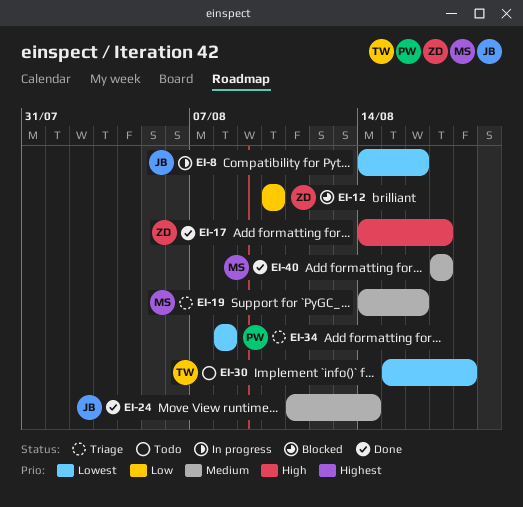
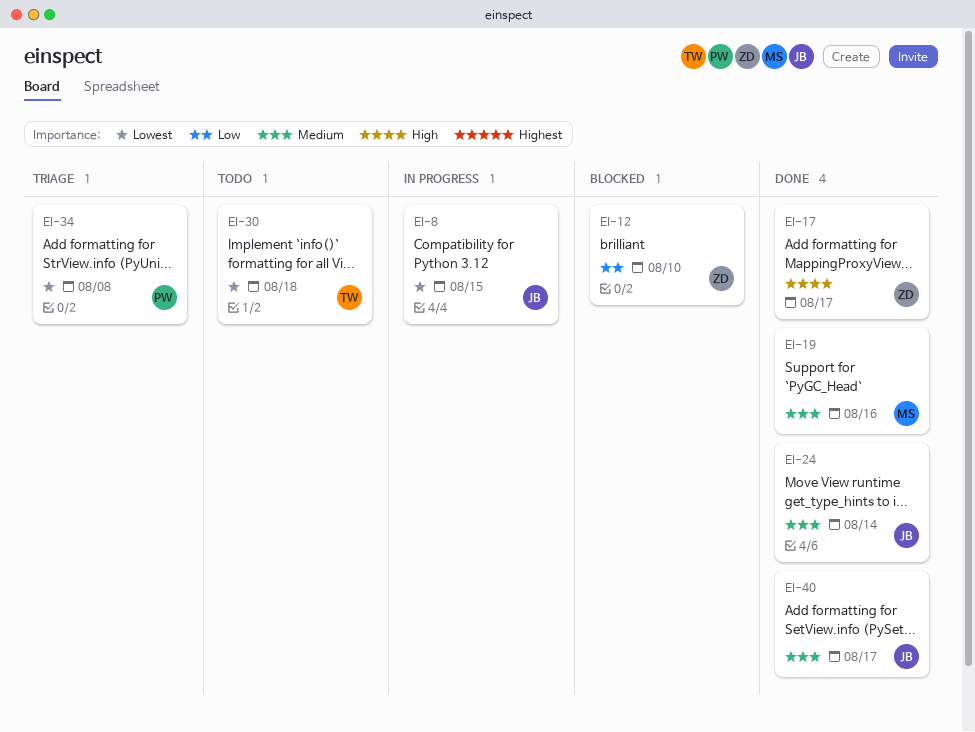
EI-8, due: Aug 16 -> Aug 15
EI-19, status: Triage -> Done
EI-40, owner: MS -> JB

